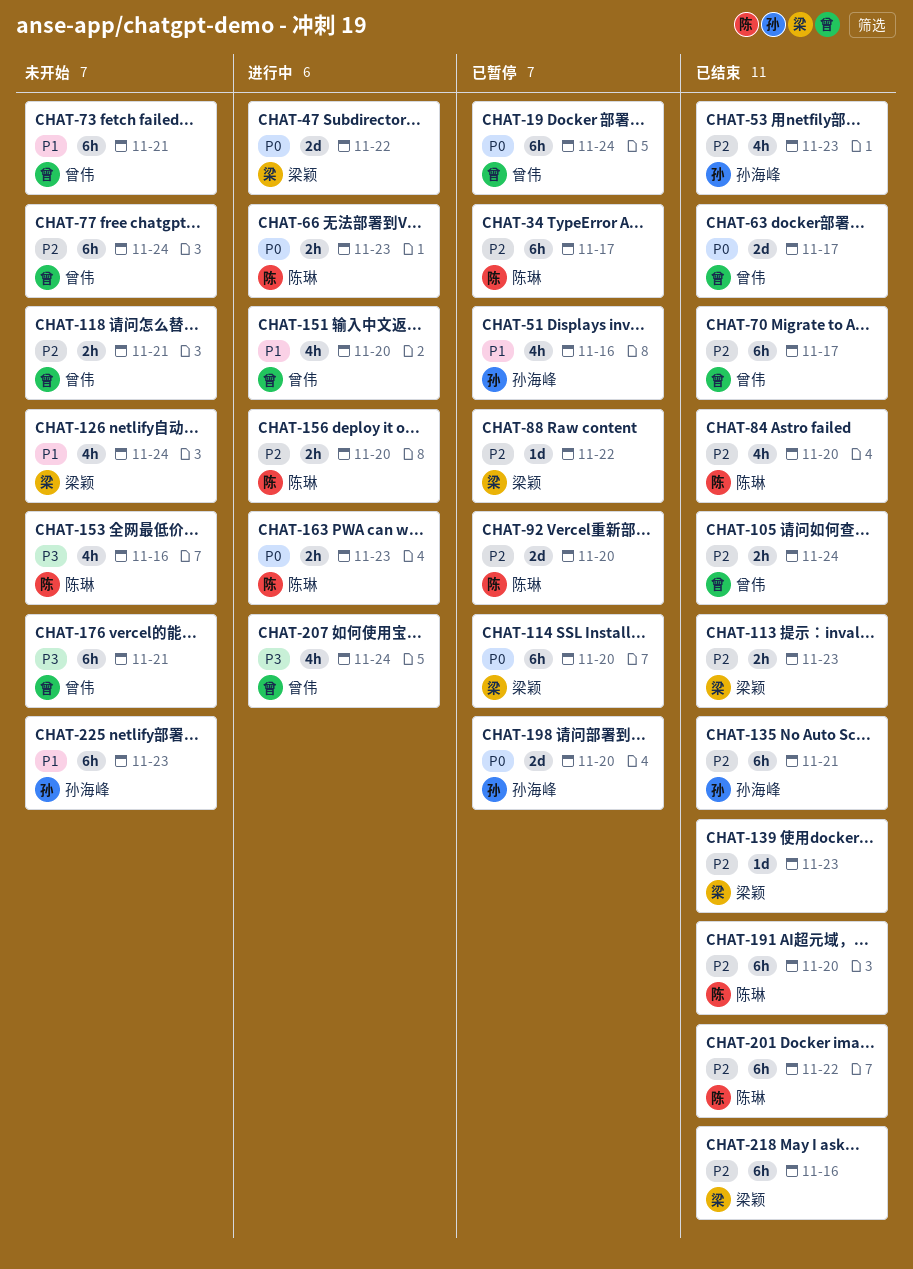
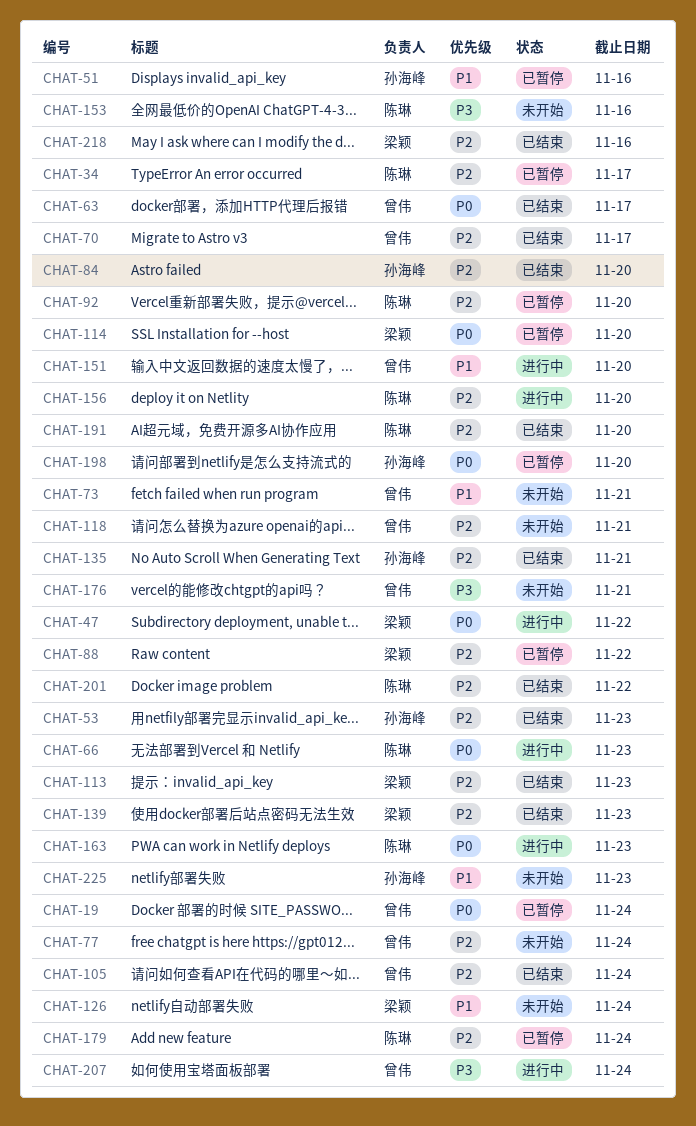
CHAT-84, owner: 陈琳 -> 孙海峰
CHAT-179: none -> present

